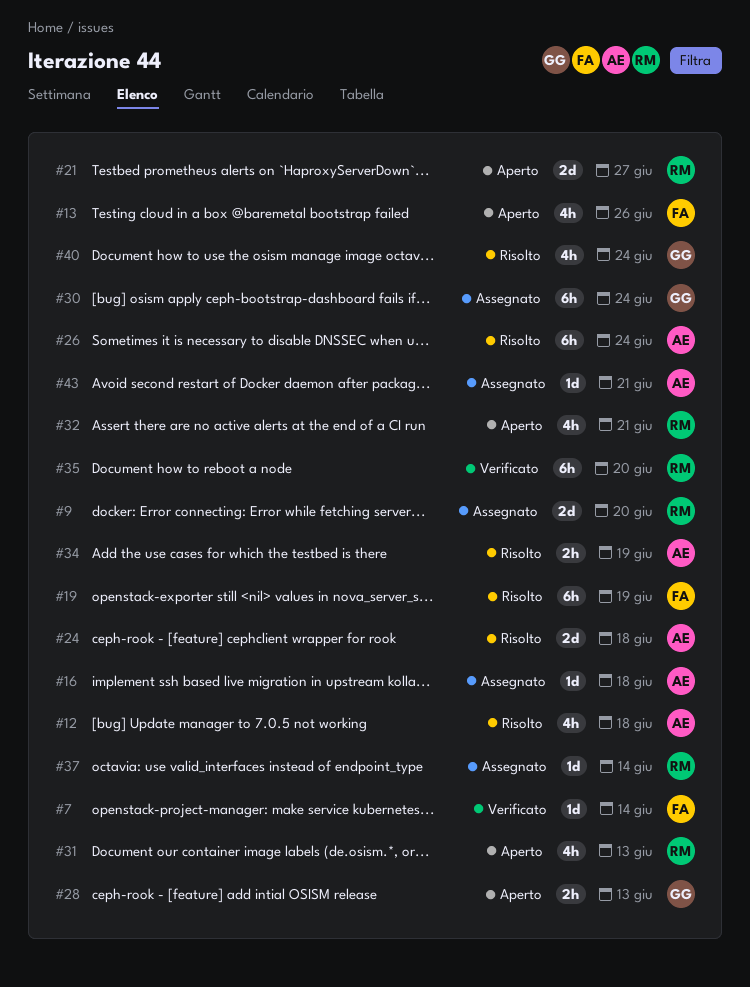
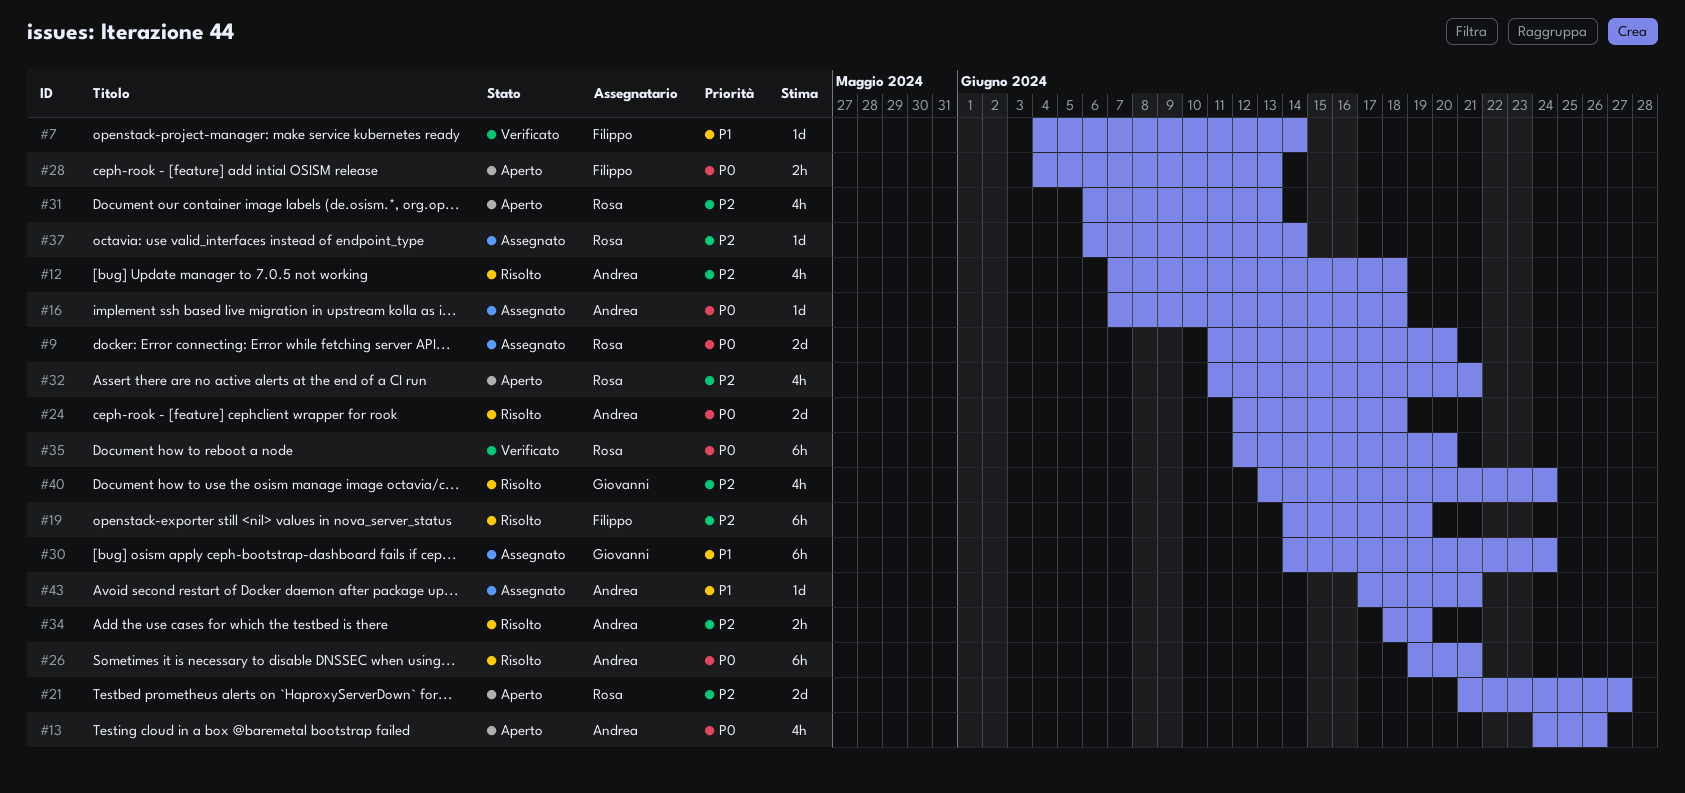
#13, owner: Filippo -> Andrea
#26, due: Jun 24 -> Jun 21
#28, owner: Giovanni -> Filippo

